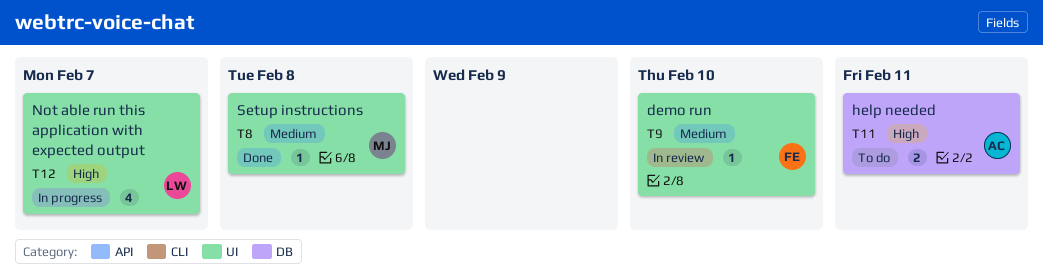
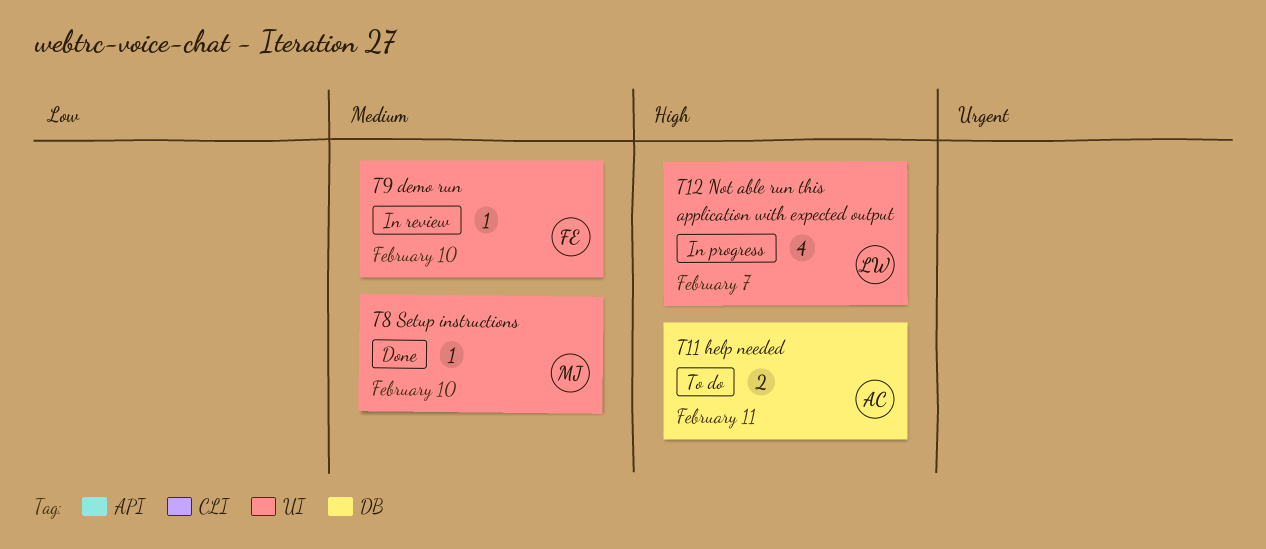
T8, due: Feb 8 -> Feb 10

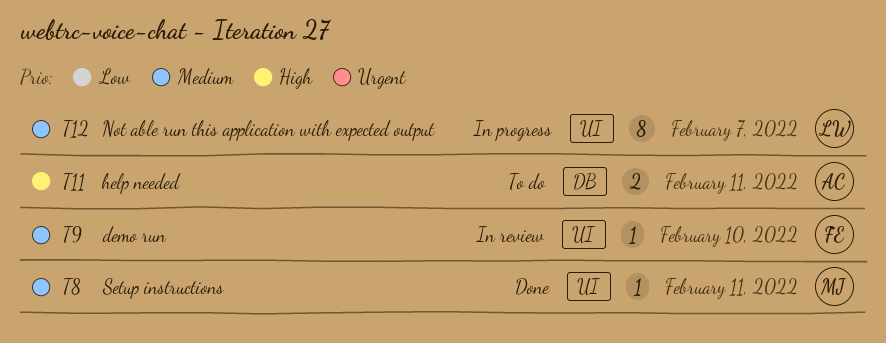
T8, due: Feb 10 -> Feb 11
T12, priority: High -> Medium
T12, estimate: 4 -> 8

